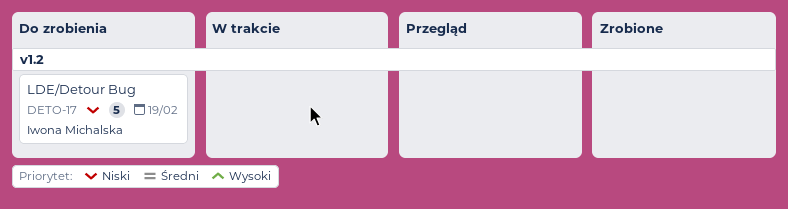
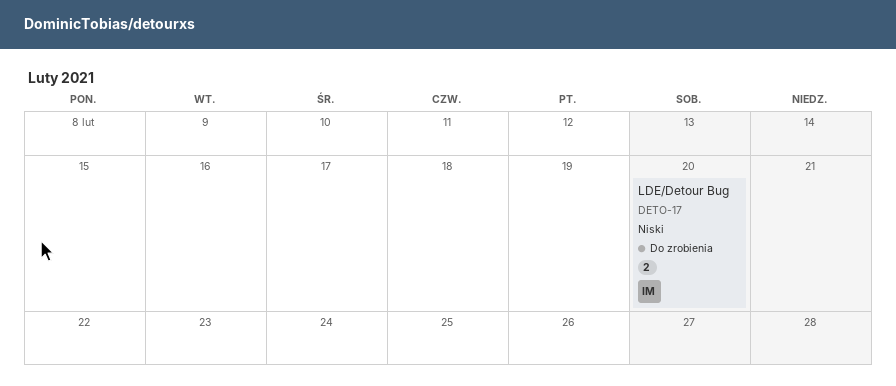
DETO-17, estimate: 5 -> 2
DETO-17, due: Feb 19 -> Feb 20

